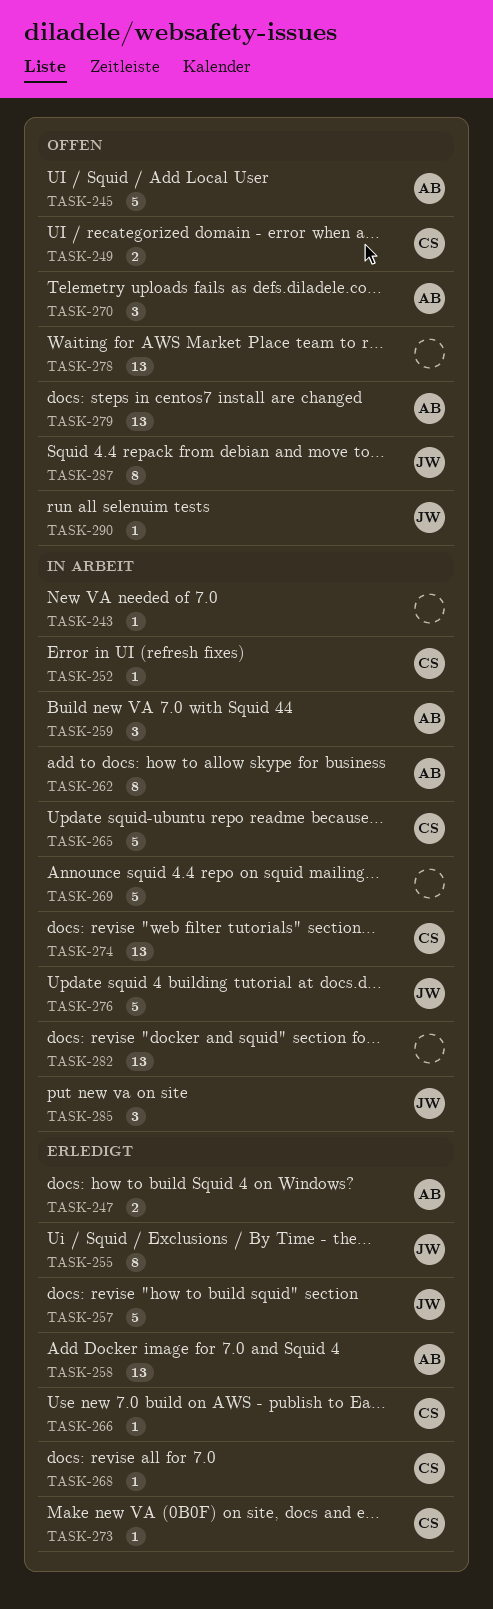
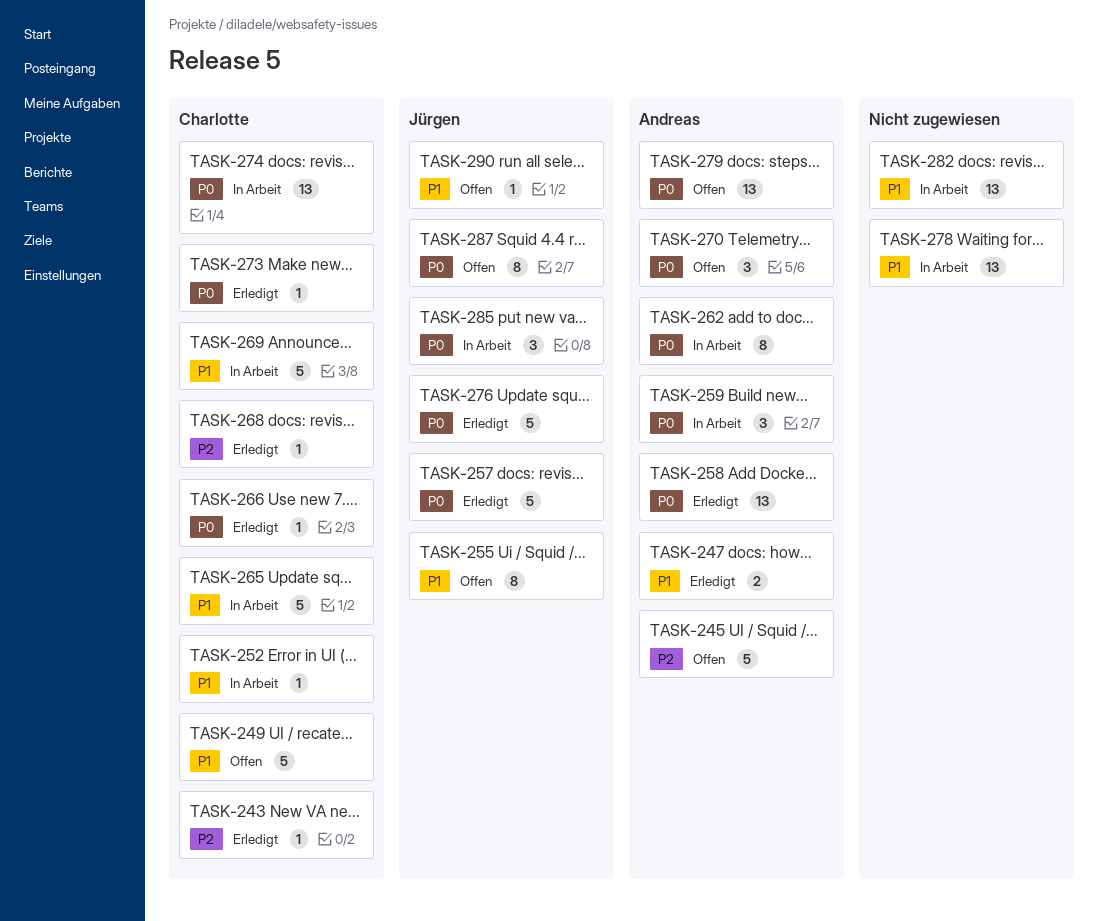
TASK-243, status: In Arbeit -> Erledigt
TASK-243, owner: none -> Charlotte
TASK-249, estimate: 2 -> 5
TASK-255, status: Erledigt -> Offen
TASK-269, owner: none -> Charlotte
TASK-276, status: In Arbeit -> Erledigt
TASK-278, status: Offen -> In Arbeit

